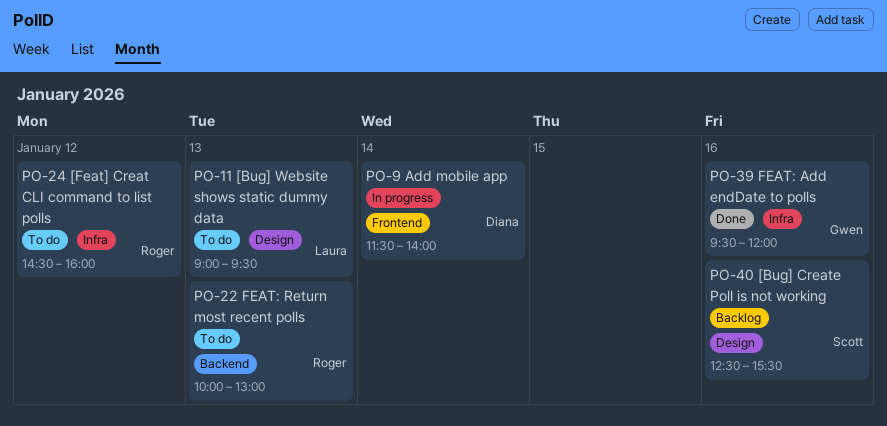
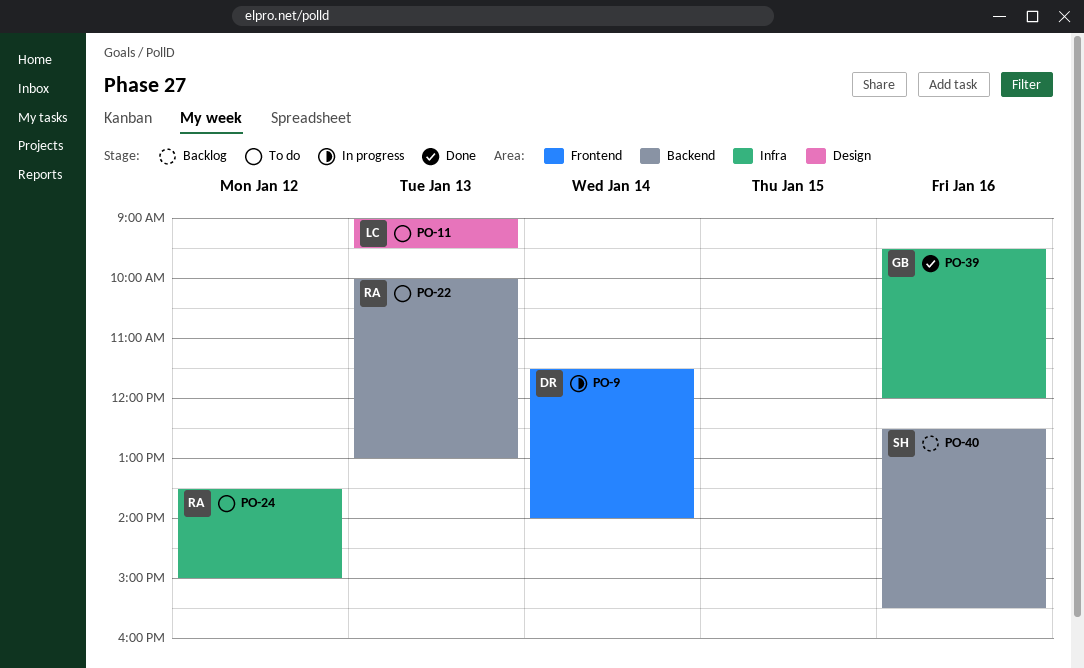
PO-24, begins: 14:30 -> 13:30
PO-24, ends: 16:00 -> 15:00
PO-40, label: Design -> Backend

